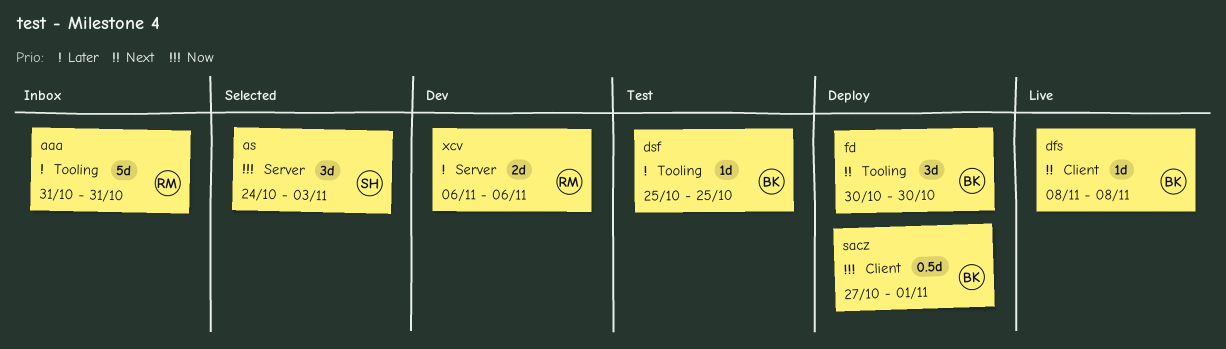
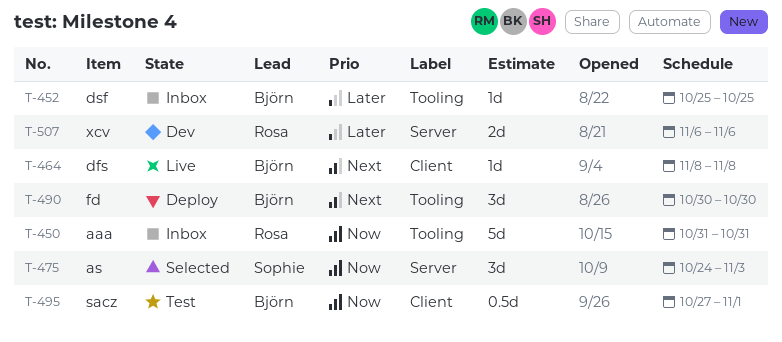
aaa, priority: Later -> Now
dsf, status: Test -> Inbox
sacz, status: Deploy -> Test

